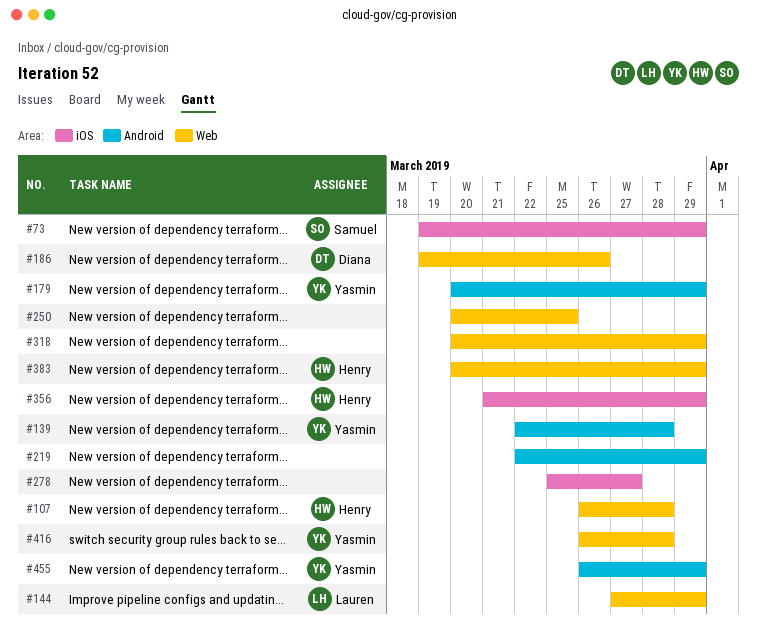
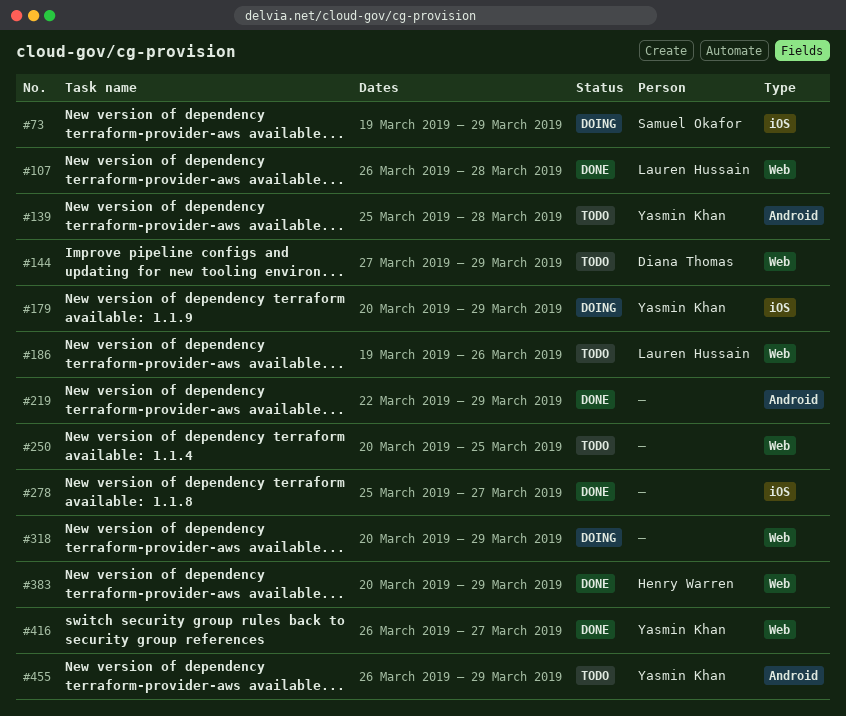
#107, owner: Henry Warren -> Lauren Hussain
#139, start: Mar 22 -> Mar 25
#144, owner: Lauren Hussain -> Diana Thomas
#179, label: Android -> iOS
#186, owner: Diana Thomas -> Lauren Hussain
#356: present -> none
#416, due: Mar 28 -> Mar 27

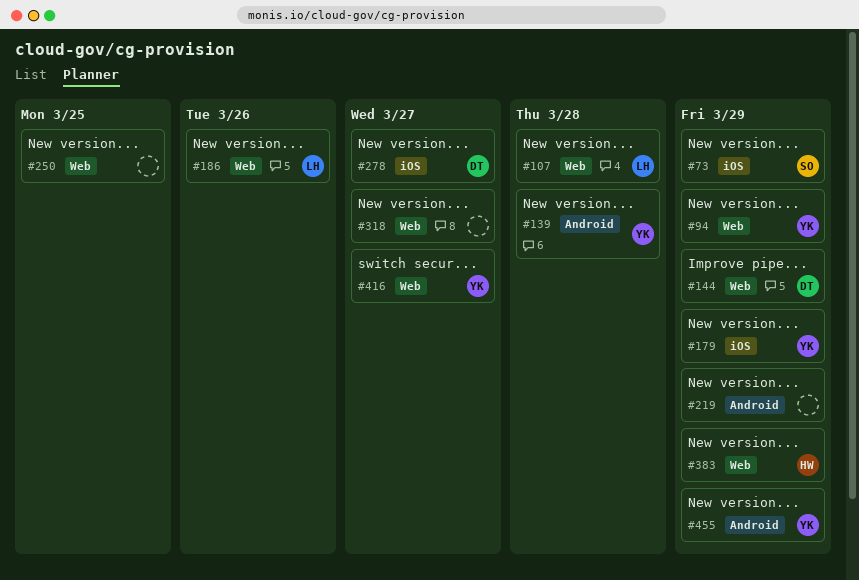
#94: none -> present
#278, owner: none -> Diana Thomas
#318, due: Mar 29 -> Mar 27

